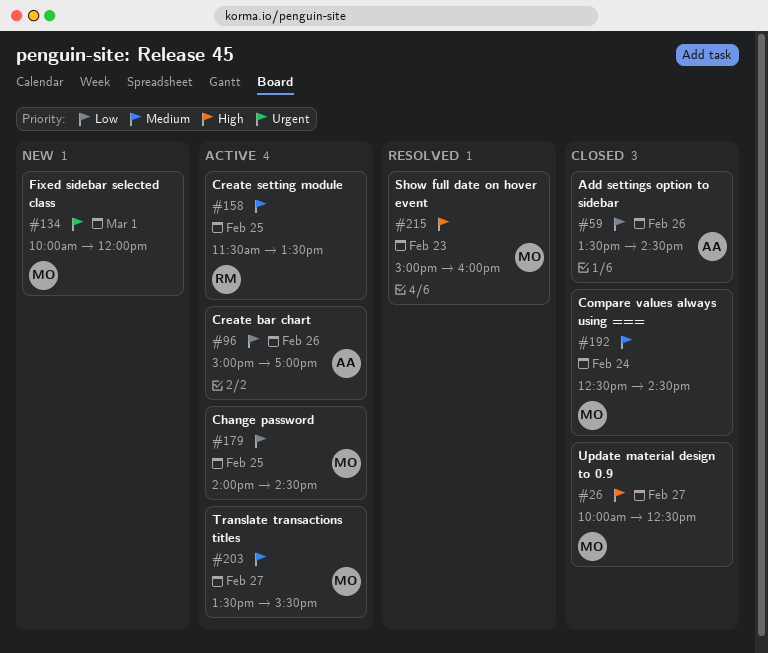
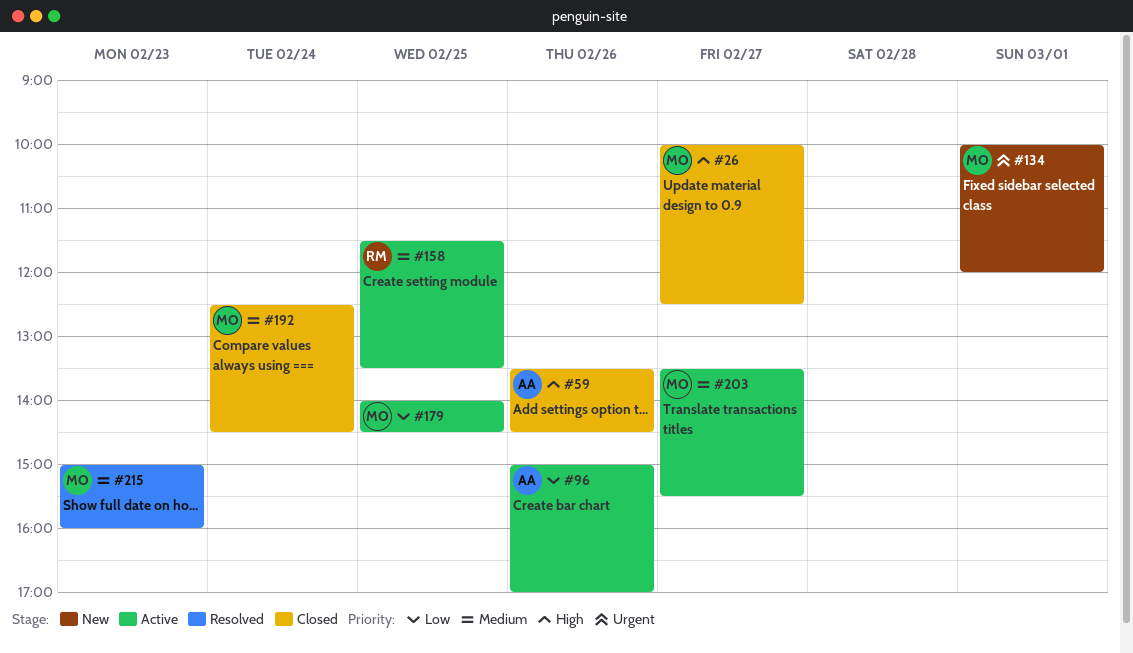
#59, priority: Low -> High
#215, priority: High -> Medium

